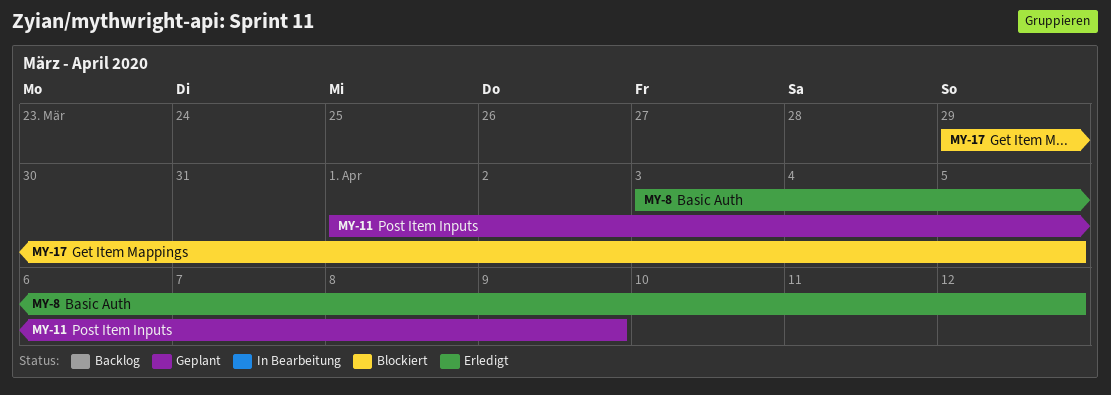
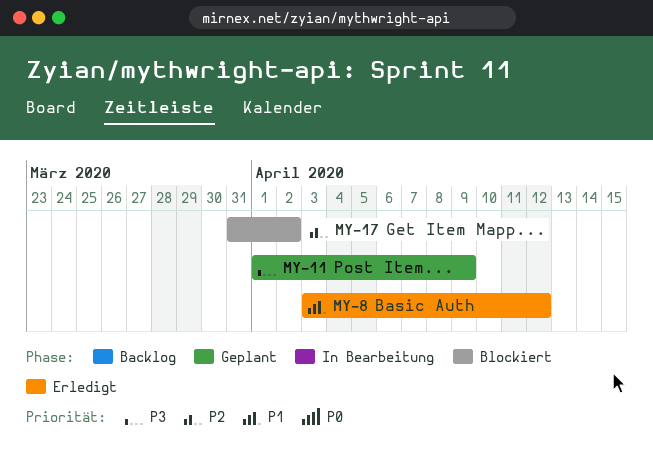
MY-17, start: Mar 29 -> Mar 31
MY-17, due: Apr 5 -> Apr 2

